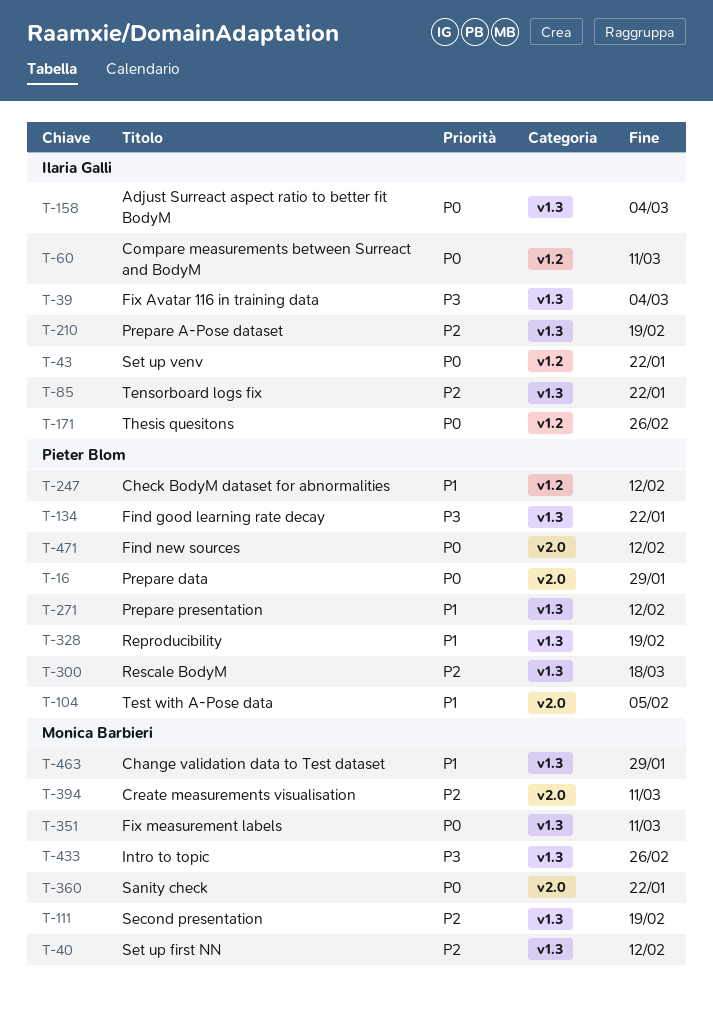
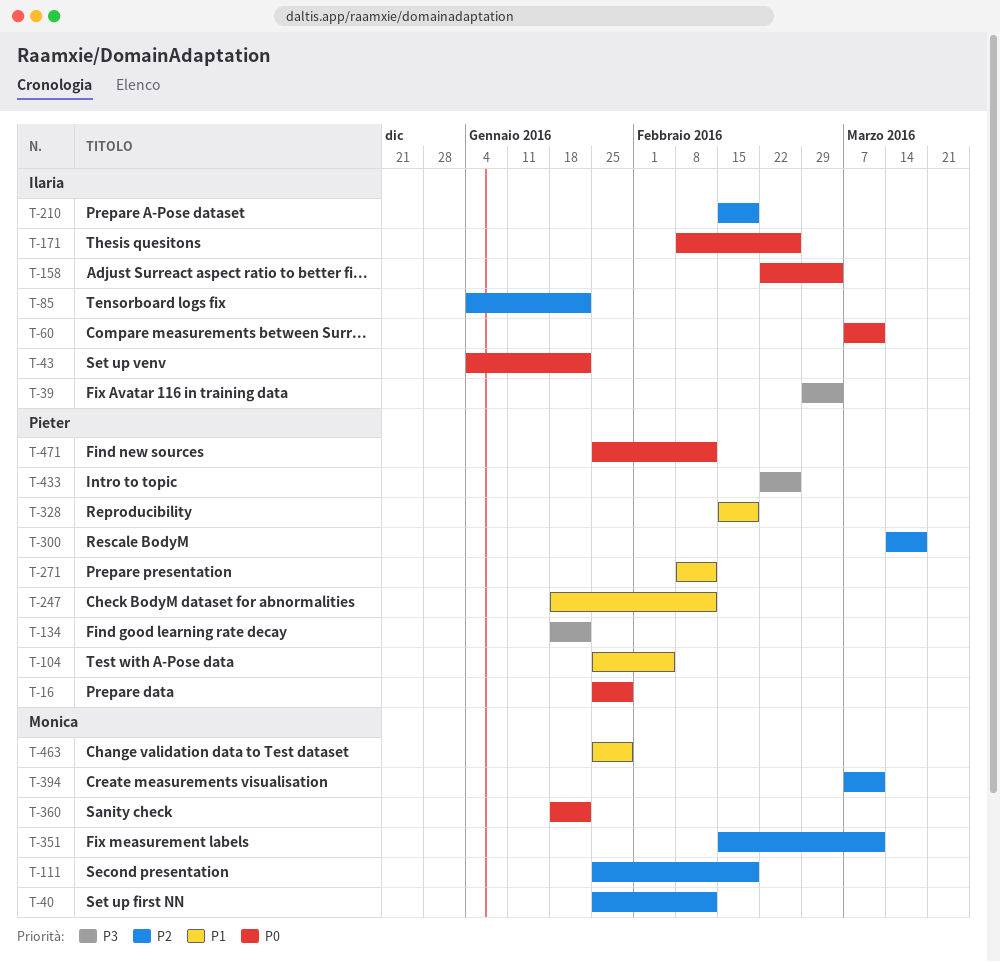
T-351, priority: P0 -> P2
T-433, owner: Monica Barbieri -> Pieter Blom

